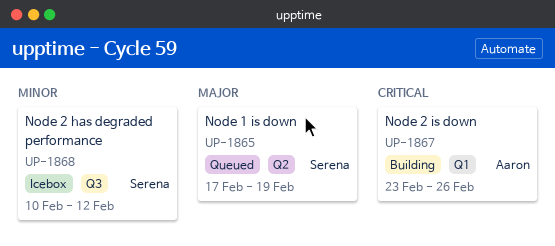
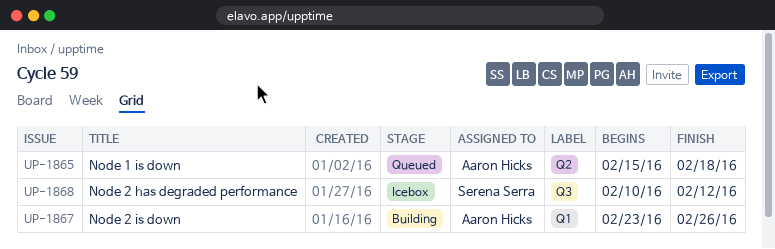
UP-1865, owner: Serena Serra -> Aaron Hicks
UP-1865, start: Feb 17 -> Feb 15
UP-1865, due: Feb 19 -> Feb 18

